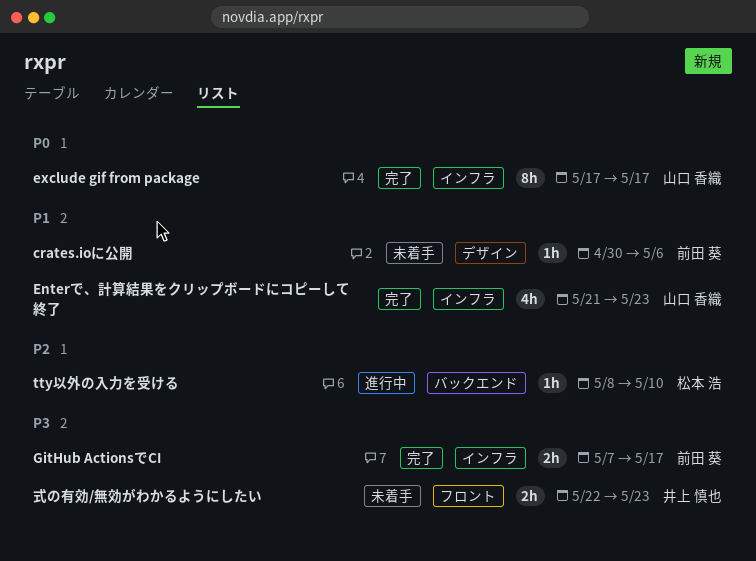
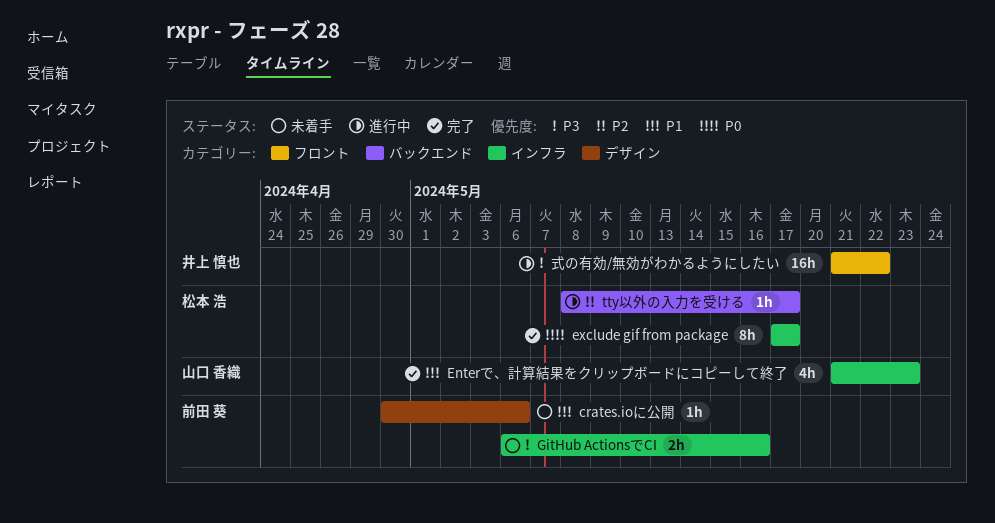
exclude gif from package, owner: 山口 香織 -> 松本 浩
GitHub ActionsでCI, status: 完了 -> 未着手
GitHub ActionsでCI, start: May 7 -> May 6
GitHub ActionsでCI, due: May 17 -> May 16
tty以外の入力を受ける, due: May 10 -> May 17
式の有効/無効がわかるようにしたい, status: 未着手 -> 進行中
式の有効/無効がわかるようにしたい, estimate: 2h -> 16h
式の有効/無効がわかるようにしたい, start: May 22 -> May 21
式の有効/無効がわかるようにしたい, due: May 23 -> May 22

